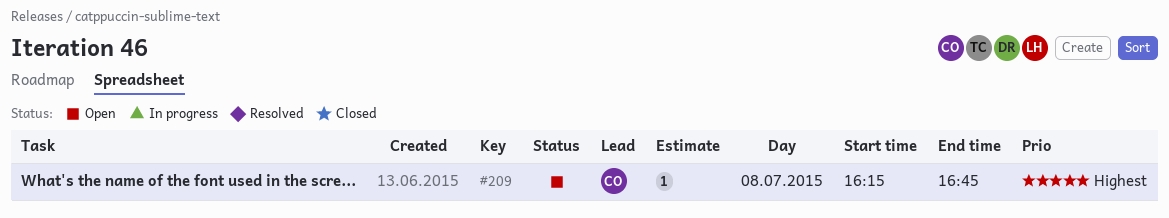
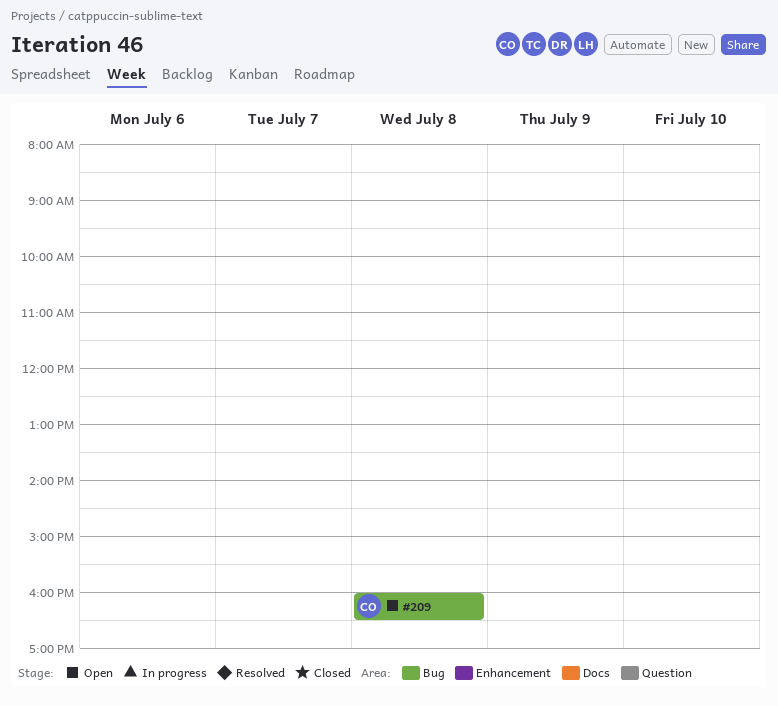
#209, begins: 16:15 -> 16:00
#209, ends: 16:45 -> 16:30

